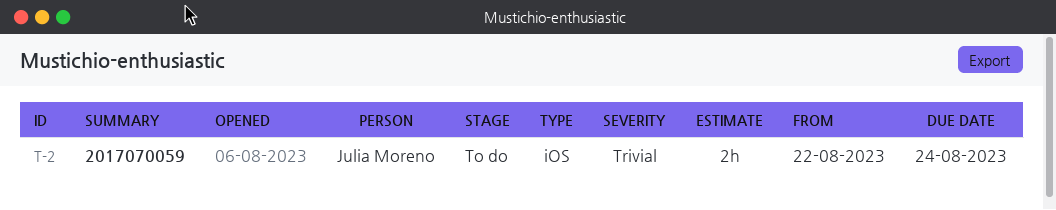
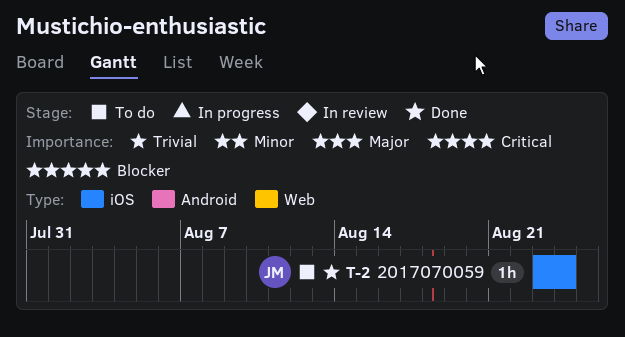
T-2, estimate: 2h -> 1h
T-2, start: Aug 22 -> Aug 23

